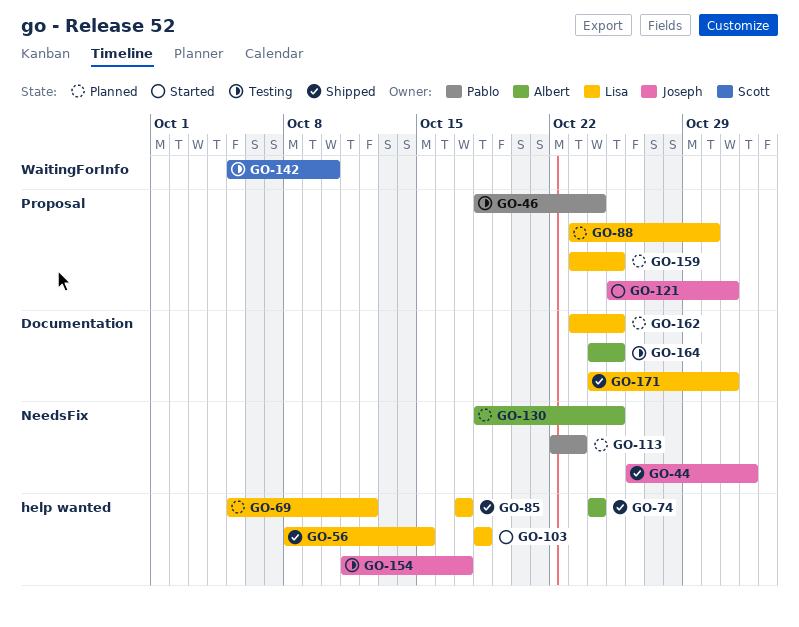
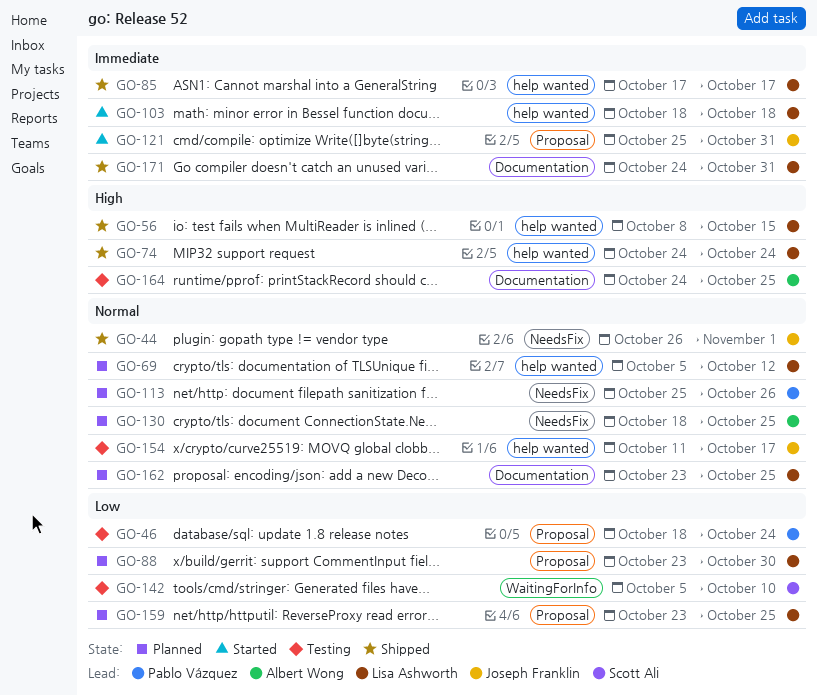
GO-74, owner: Albert Wong -> Lisa Ashworth
GO-113, start: Oct 22 -> Oct 25
GO-113, due: Oct 23 -> Oct 26

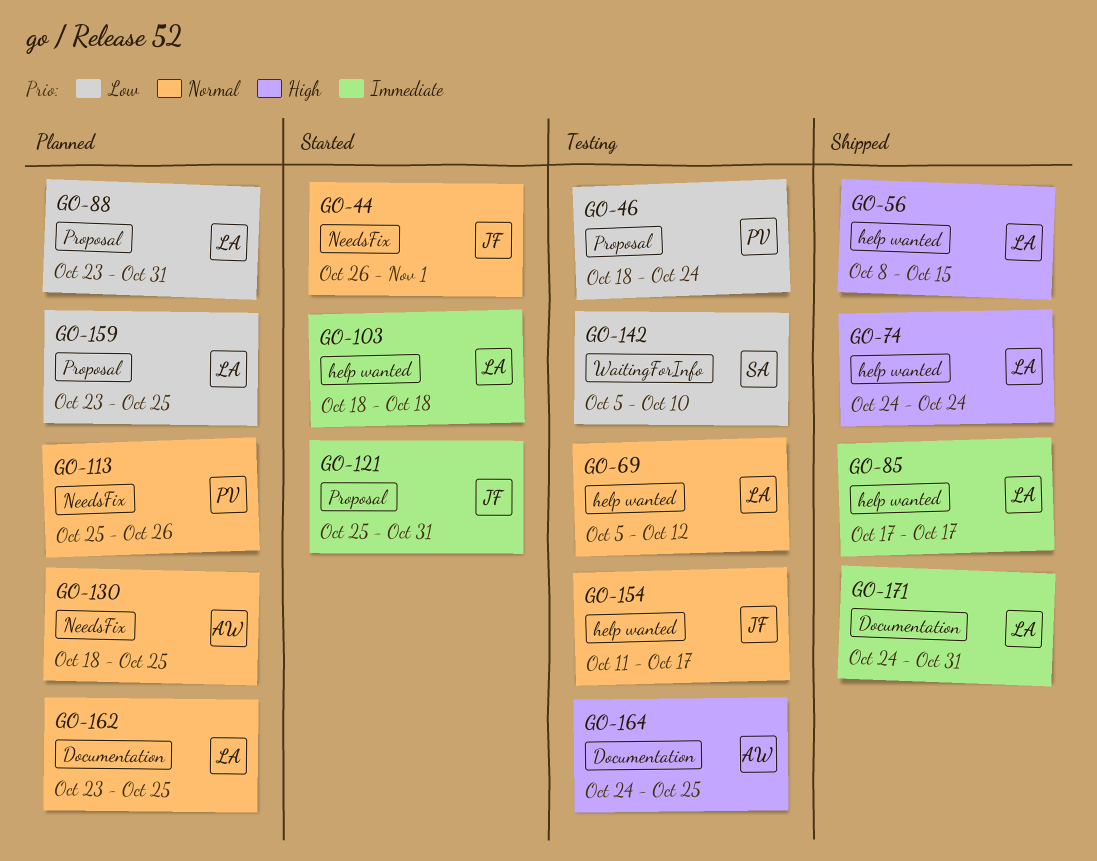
GO-44, status: Shipped -> Started
GO-69, status: Planned -> Testing
GO-88, due: Oct 30 -> Oct 31

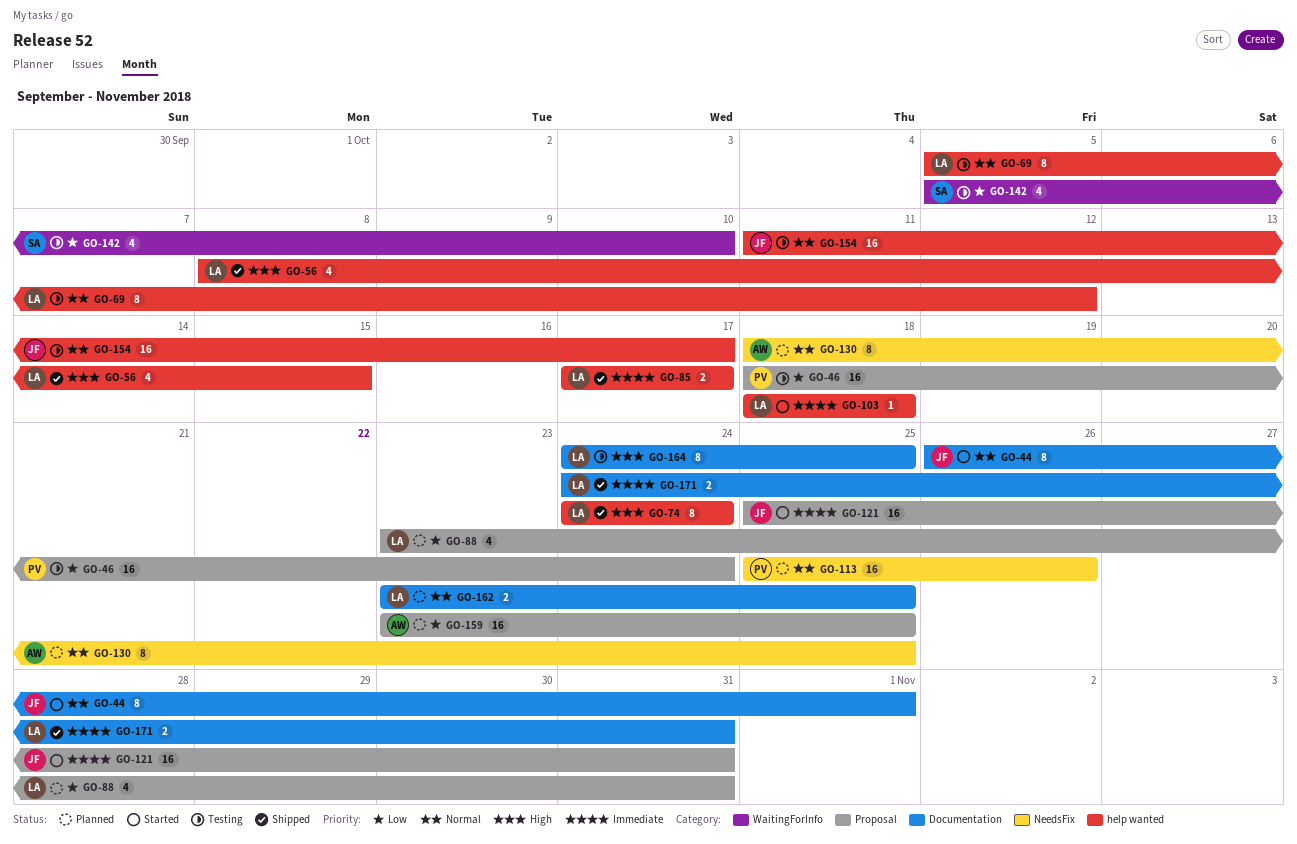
GO-44, label: NeedsFix -> Documentation
GO-159, owner: LA -> AW
GO-164, owner: AW -> LA

